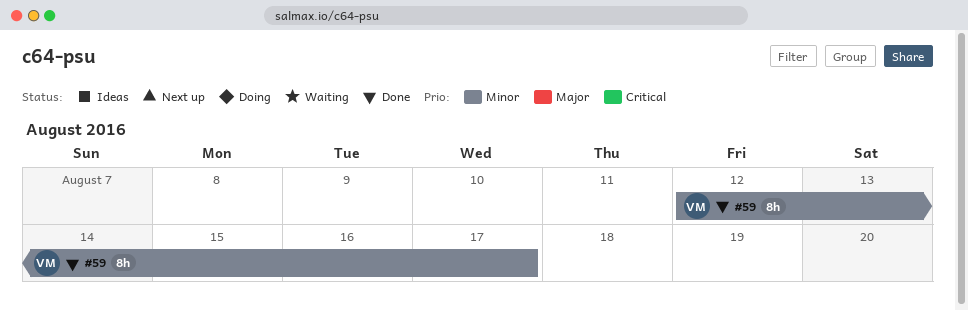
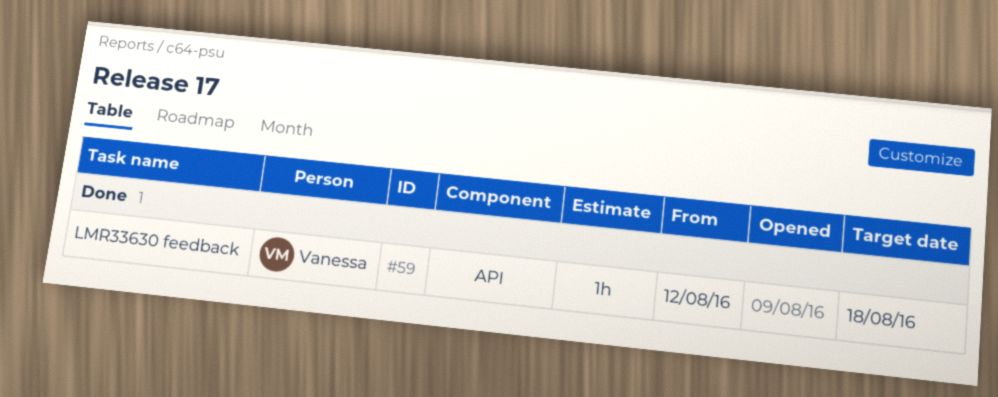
#59, estimate: 8h -> 1h
#59, due: Aug 17 -> Aug 18

